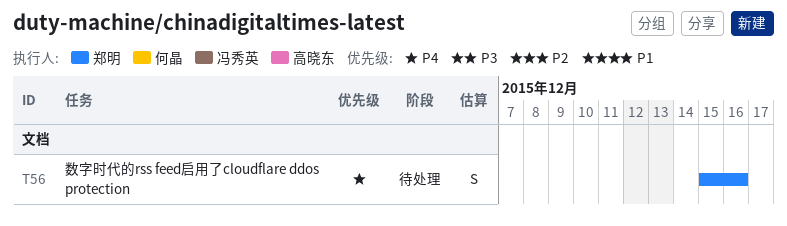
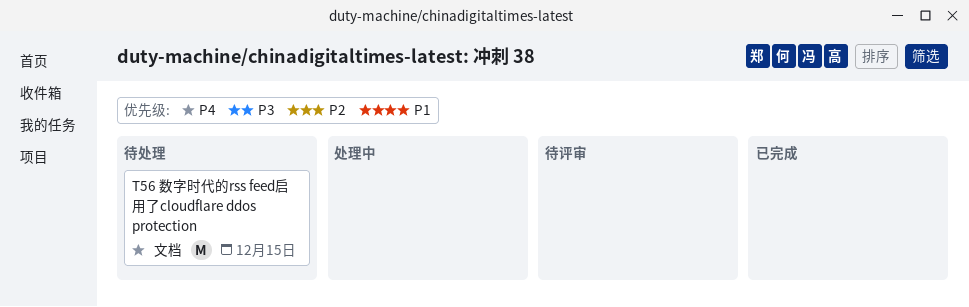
T56, estimate: S -> M
T56, due: Dec 16 -> Dec 15

